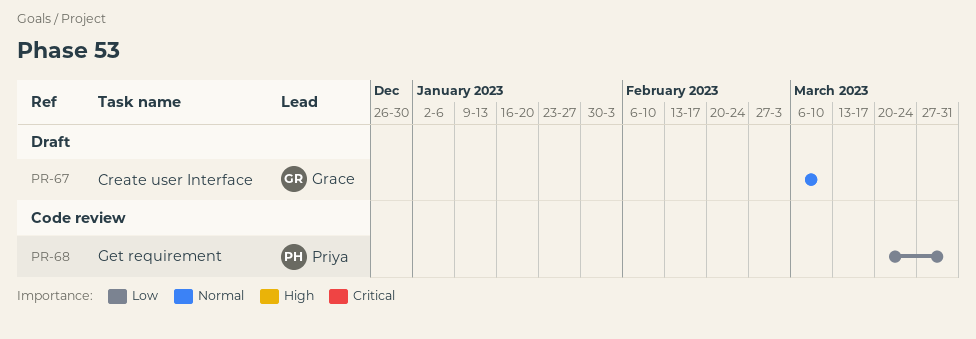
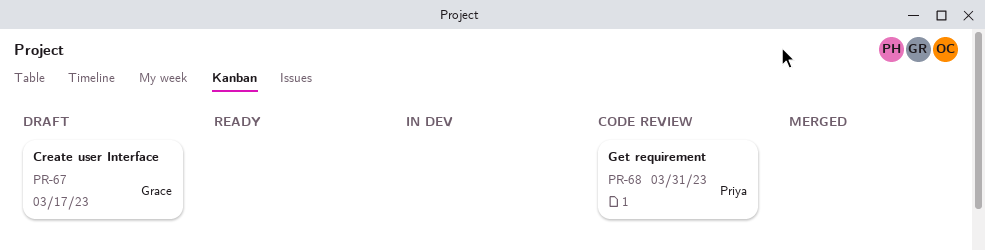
PR-67, due: Mar 10 -> Mar 17

